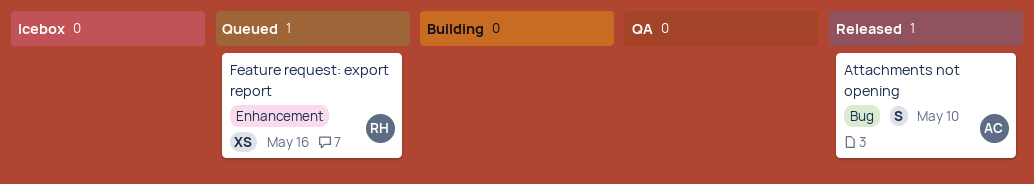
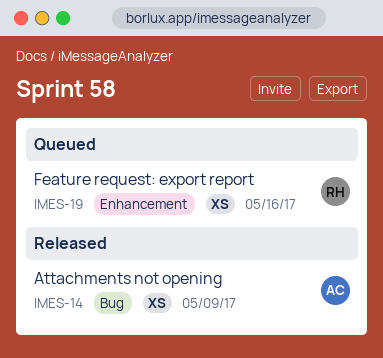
Attachments not opening, estimate: S -> XS
Attachments not opening, due: May 10 -> May 9

